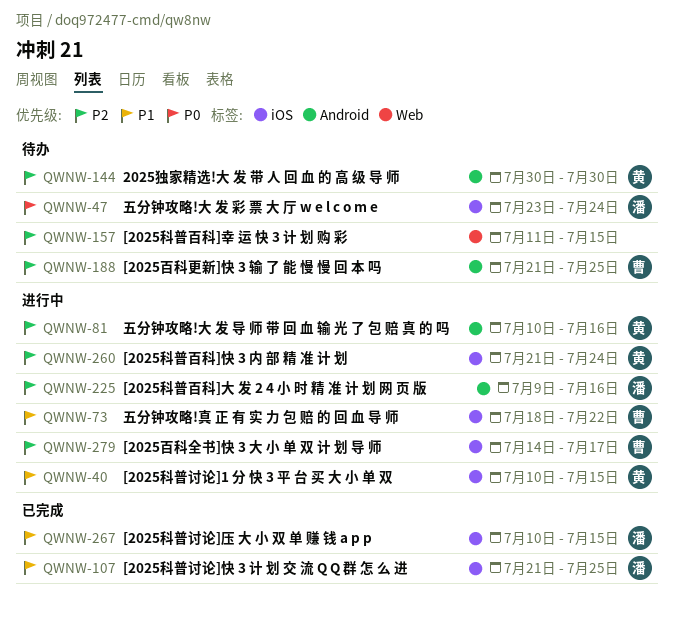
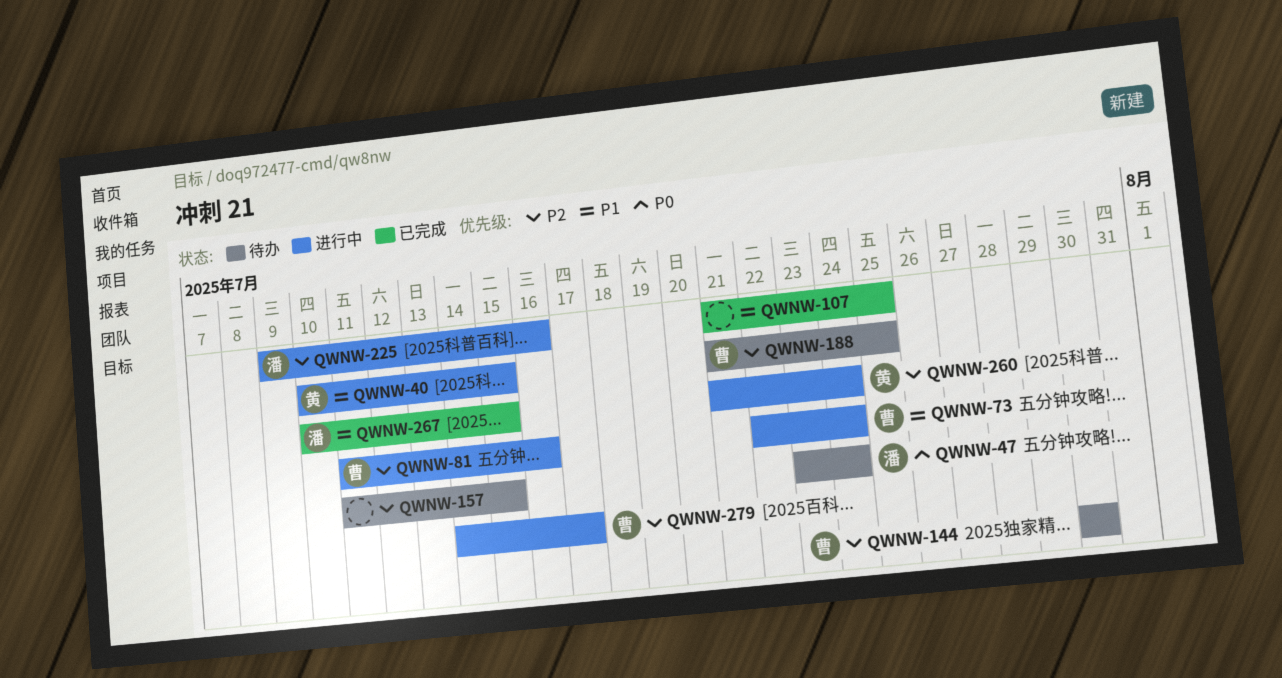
QWNW-73, start: Jul 18 -> Jul 22
QWNW-73, due: Jul 22 -> Jul 24
QWNW-81, owner: 黄 -> 曹
QWNW-81, start: Jul 10 -> Jul 11
QWNW-107, owner: 潘 -> none
QWNW-144, owner: 黄 -> 曹

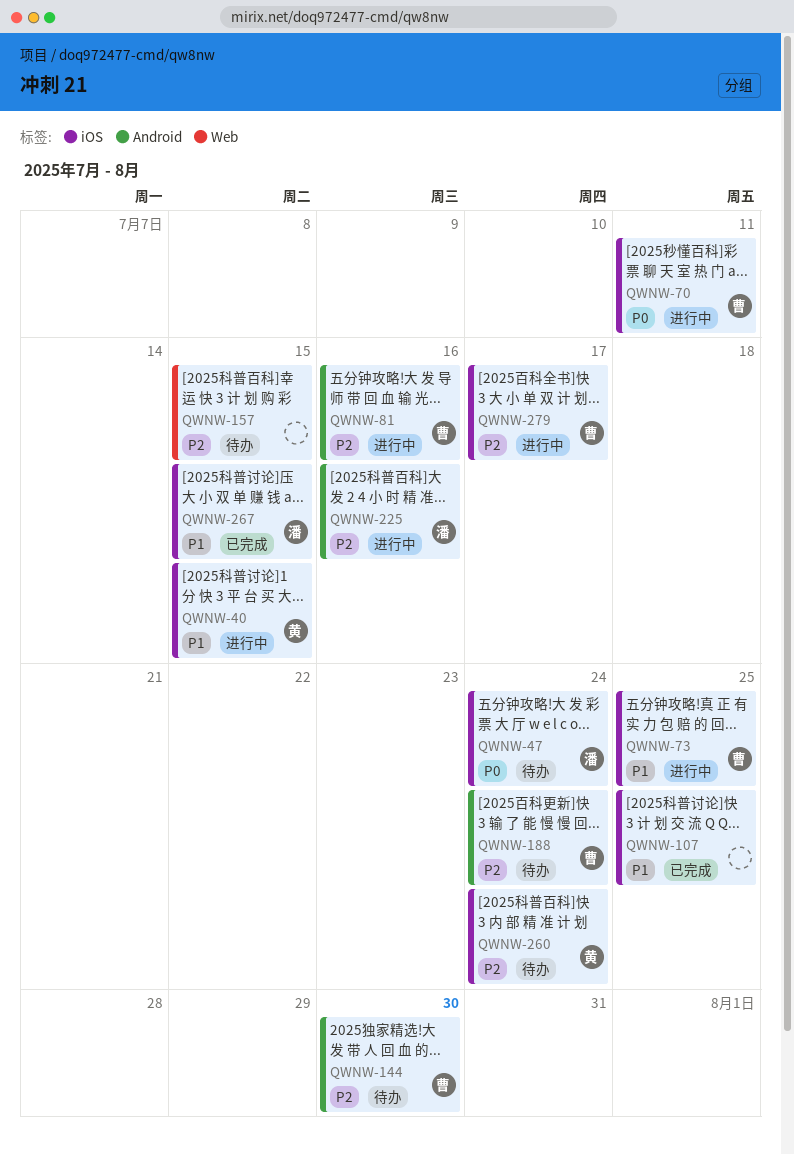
QWNW-70: none -> present
QWNW-73, due: Jul 24 -> Jul 25
QWNW-188, due: Jul 25 -> Jul 24
QWNW-260, status: 进行中 -> 待办

